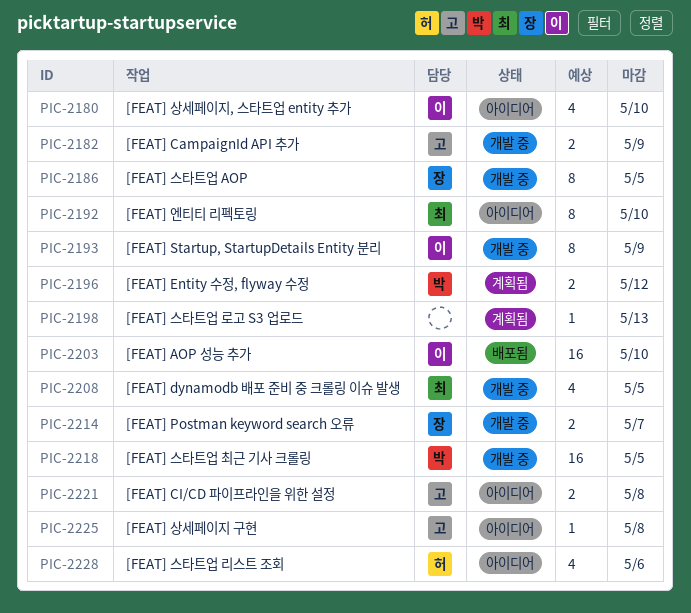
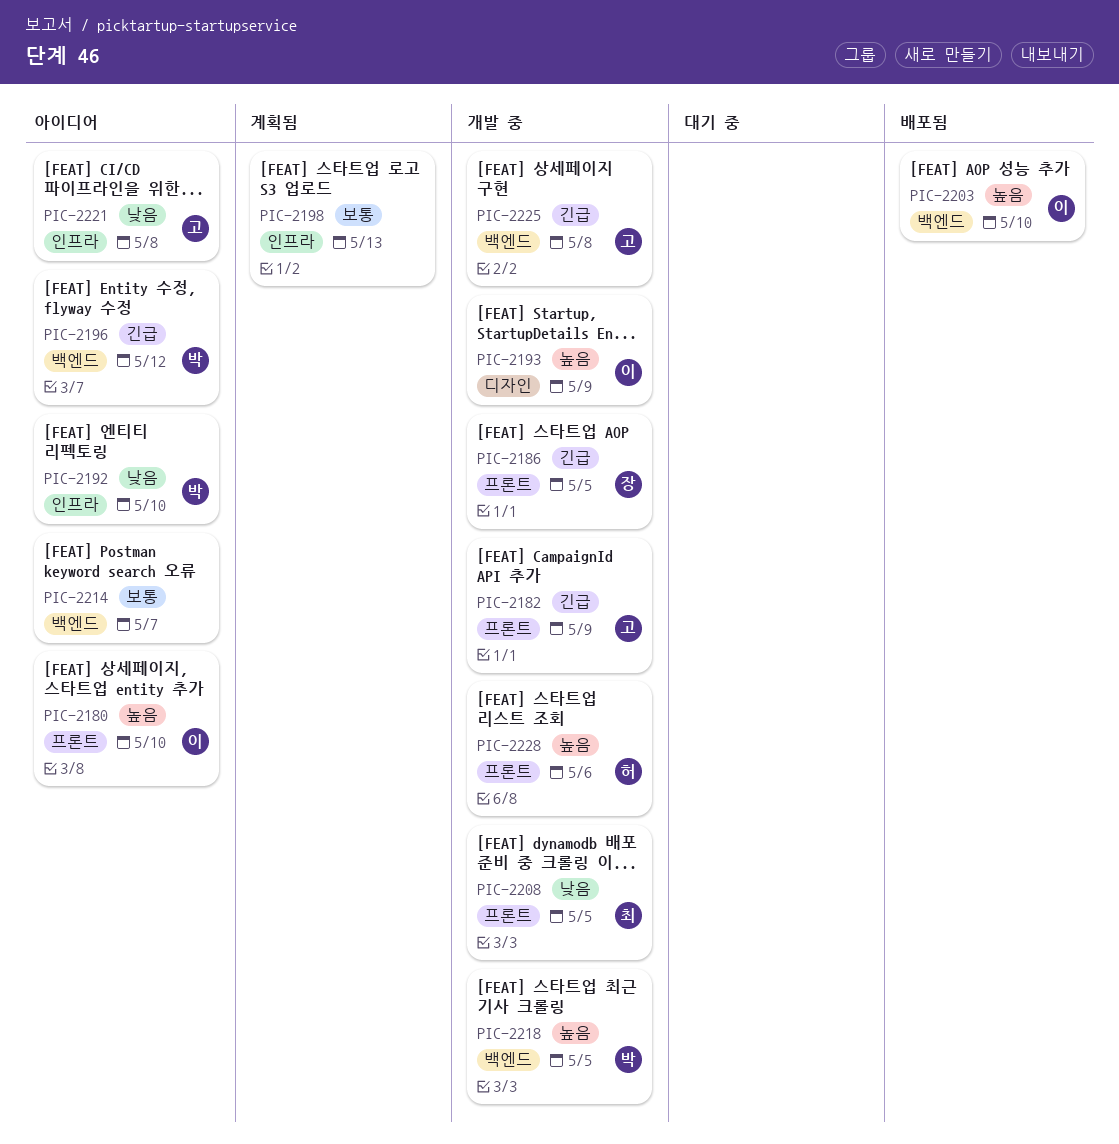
PIC-2192, owner: 최 -> 박
PIC-2196, status: 계획됨 -> 아이디어
PIC-2214, status: 개발 중 -> 아이디어
PIC-2214, owner: 장 -> none
PIC-2225, status: 아이디어 -> 개발 중
PIC-2228, status: 아이디어 -> 개발 중

